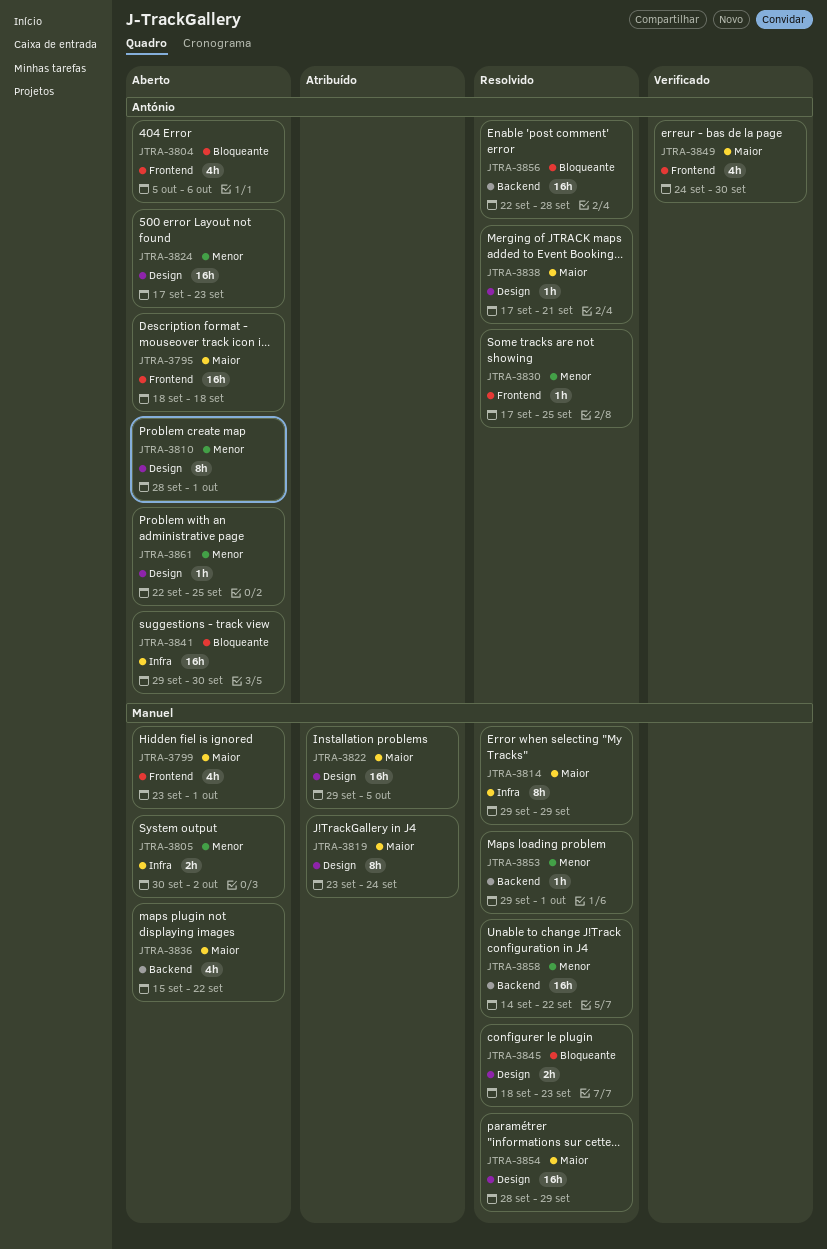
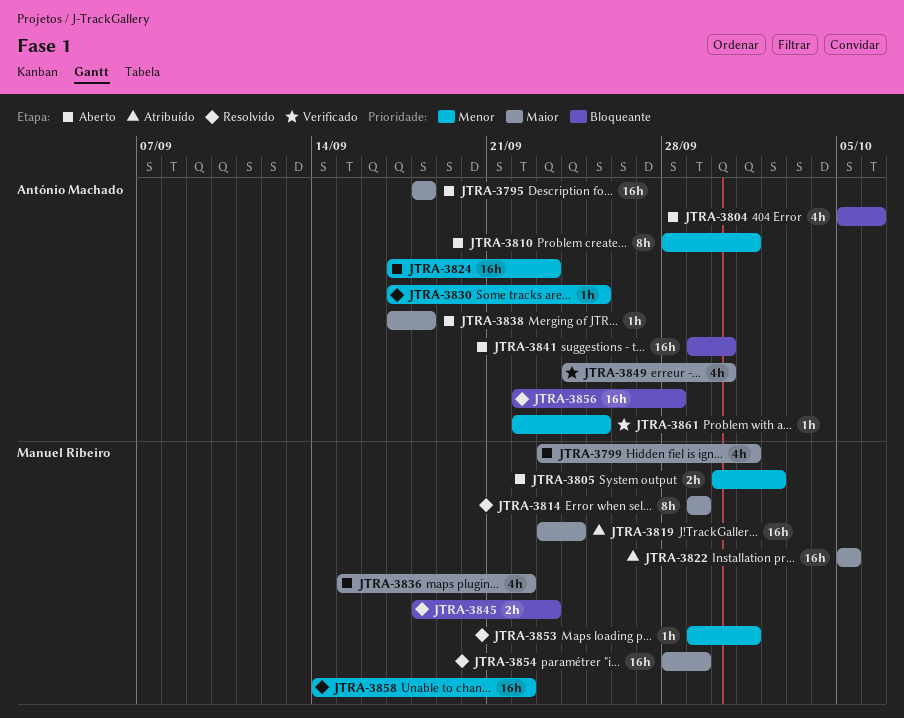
JTRA-3819, estimate: 8h -> 16h
JTRA-3822, start: Sep 29 -> Oct 5
JTRA-3838, status: Resolvido -> Aberto
JTRA-3838, due: Sep 21 -> Sep 18
JTRA-3861, status: Aberto -> Verificado

